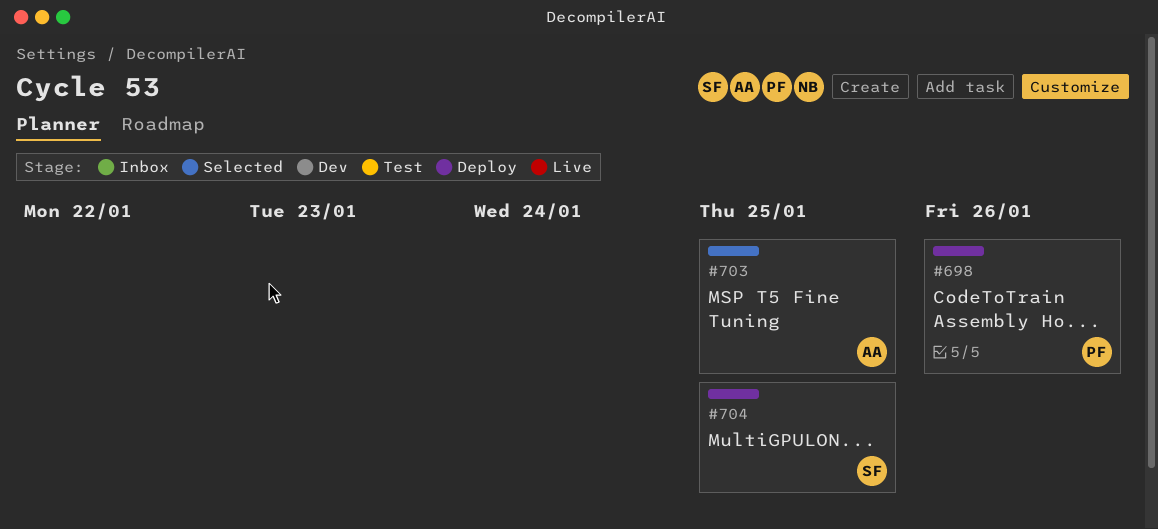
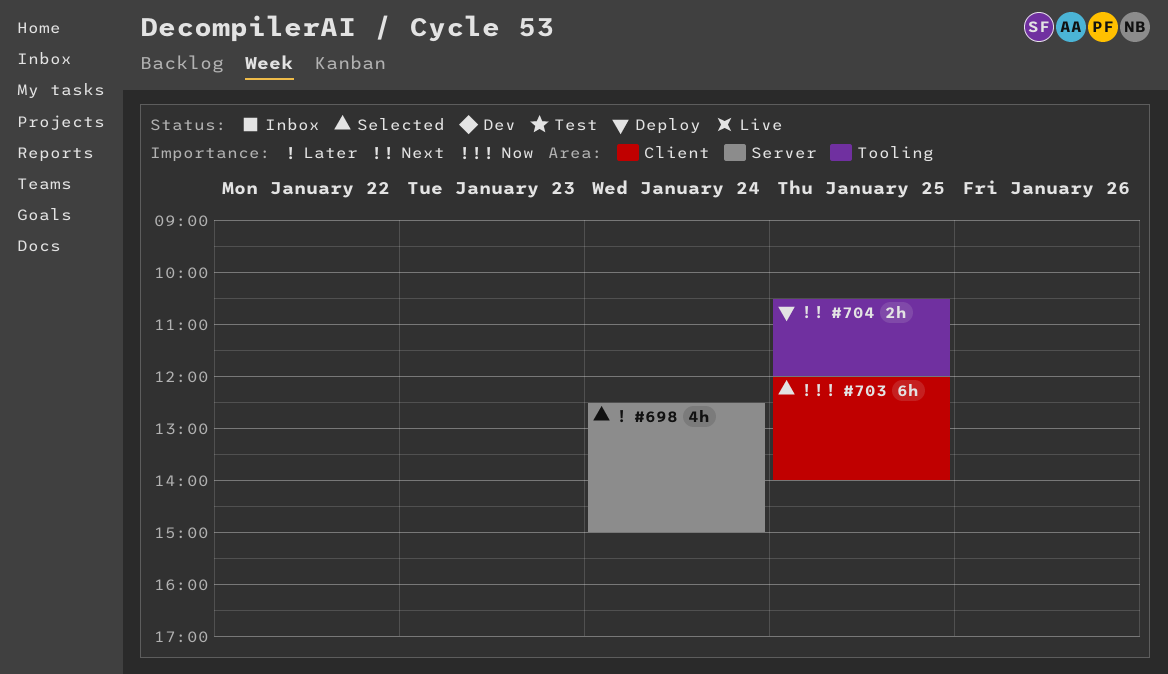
#698, status: Deploy -> Selected
#698, day: Jan 26 -> Jan 24

